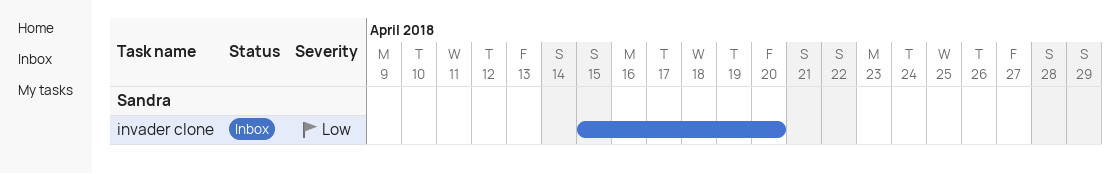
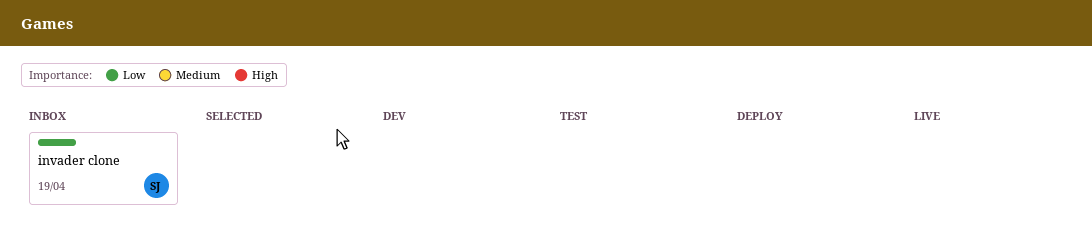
invader clone, due: Apr 20 -> Apr 19

